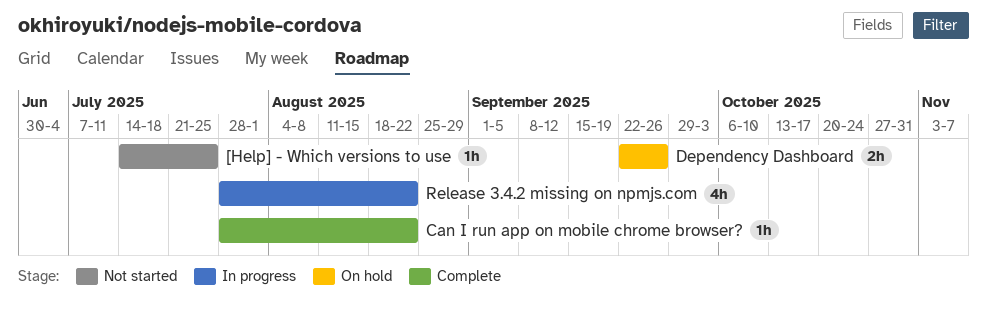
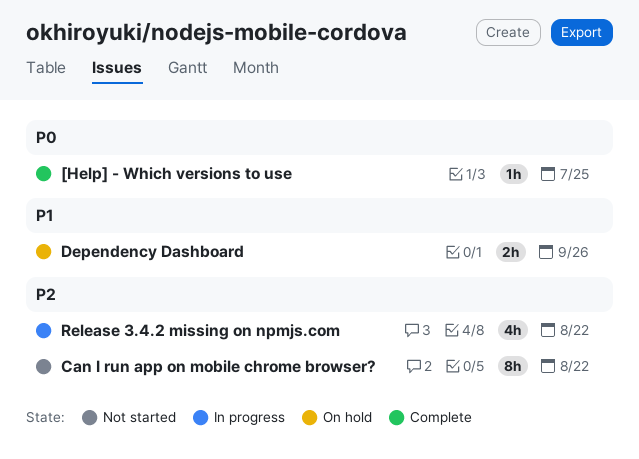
[Help] - Which versions to use, status: Not started -> Complete
Can I run app on mobile chrome browser?, status: Complete -> Not started
Can I run app on mobile chrome browser?, estimate: 1h -> 8h

